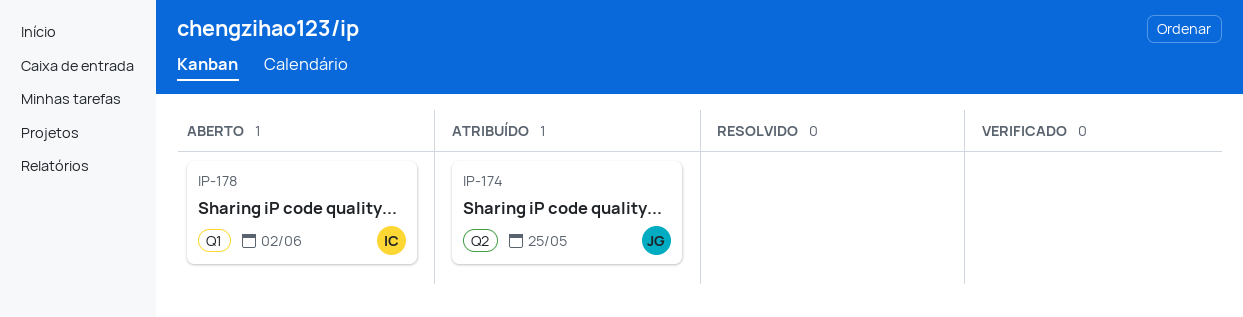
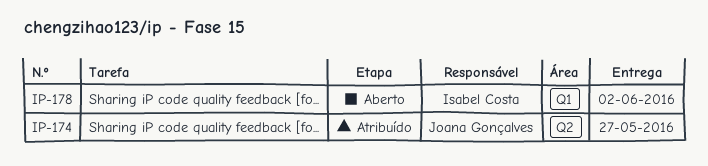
IP-174, due: May 25 -> May 27

